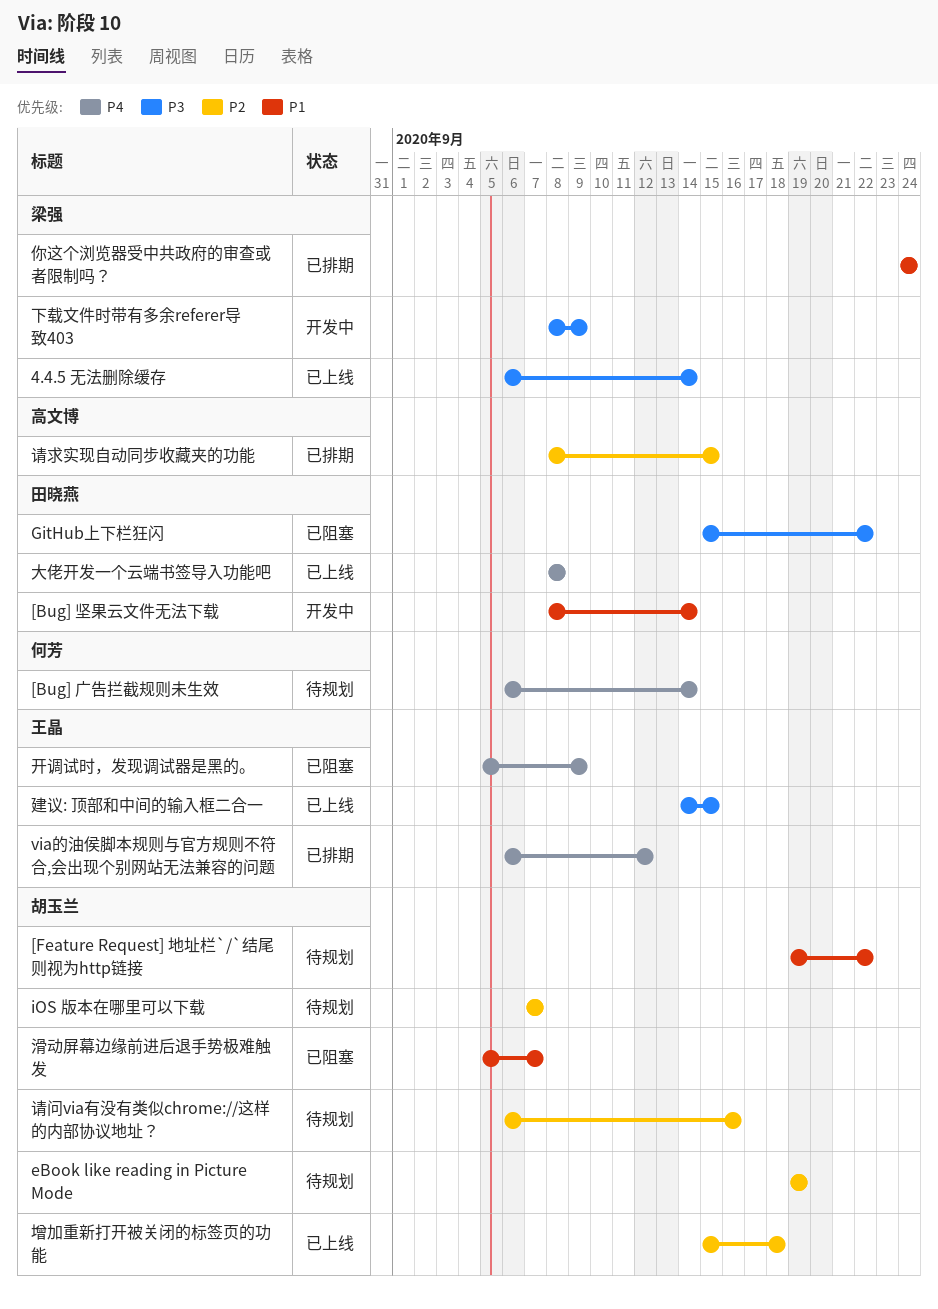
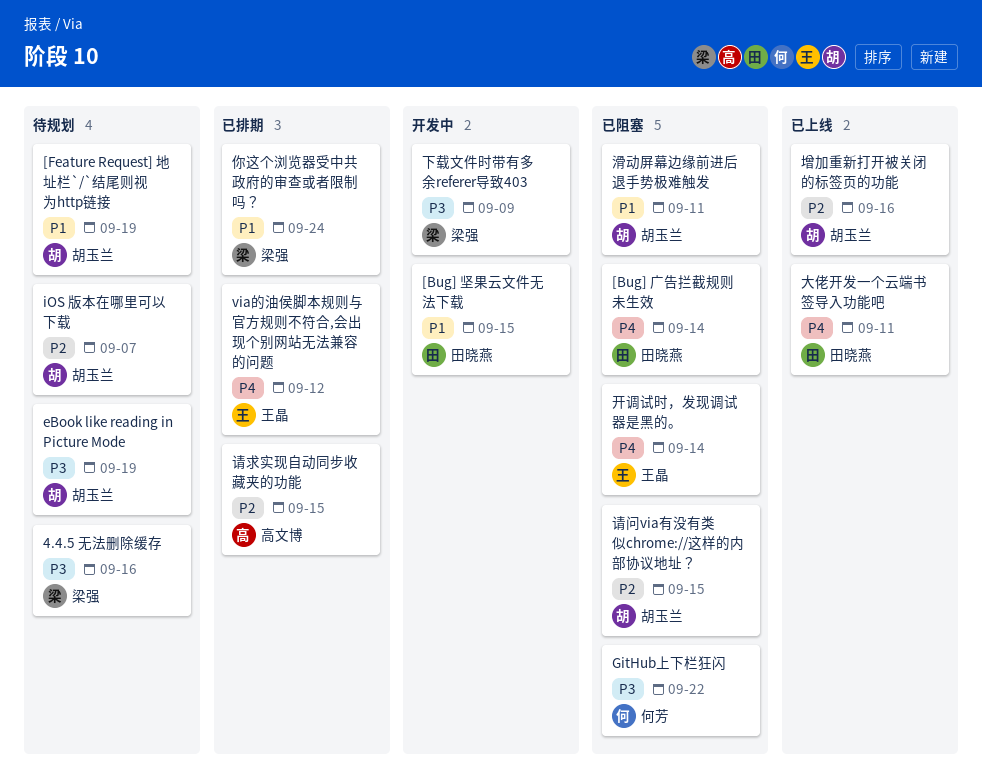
4.4.5 无法删除缓存, status: 已上线 -> 待规划
4.4.5 无法删除缓存, due: Sep 14 -> Sep 16
[Bug] 坚果云文件无法下载, due: Sep 14 -> Sep 15
[Bug] 广告拦截规则未生效, status: 待规划 -> 已阻塞
[Bug] 广告拦截规则未生效, owner: 何芳 -> 田晓燕
[Feature Request] 地址栏`/`结尾则视为http链接, due: Sep 22 -> Sep 19
eBook like reading in Picture Mode, priority: P2 -> P3
GitHub上下栏狂闪, owner: 田晓燕 -> 何芳
增加重新打开被关闭的标签页的功能, due: Sep 18 -> Sep 16
大佬开发一个云端书签导入功能吧, due: Sep 8 -> Sep 11
建议: 顶部和中间的输入框二合一: present -> none
开调试时，发现调试器是黑的。, due: Sep 9 -> Sep 14
滑动屏幕边缘前进后退手势极难触发, due: Sep 7 -> Sep 11
请问via有没有类似chrome://这样的内部协议地址？, status: 待规划 -> 已阻塞
请问via有没有类似chrome://这样的内部协议地址？, due: Sep 16 -> Sep 15

